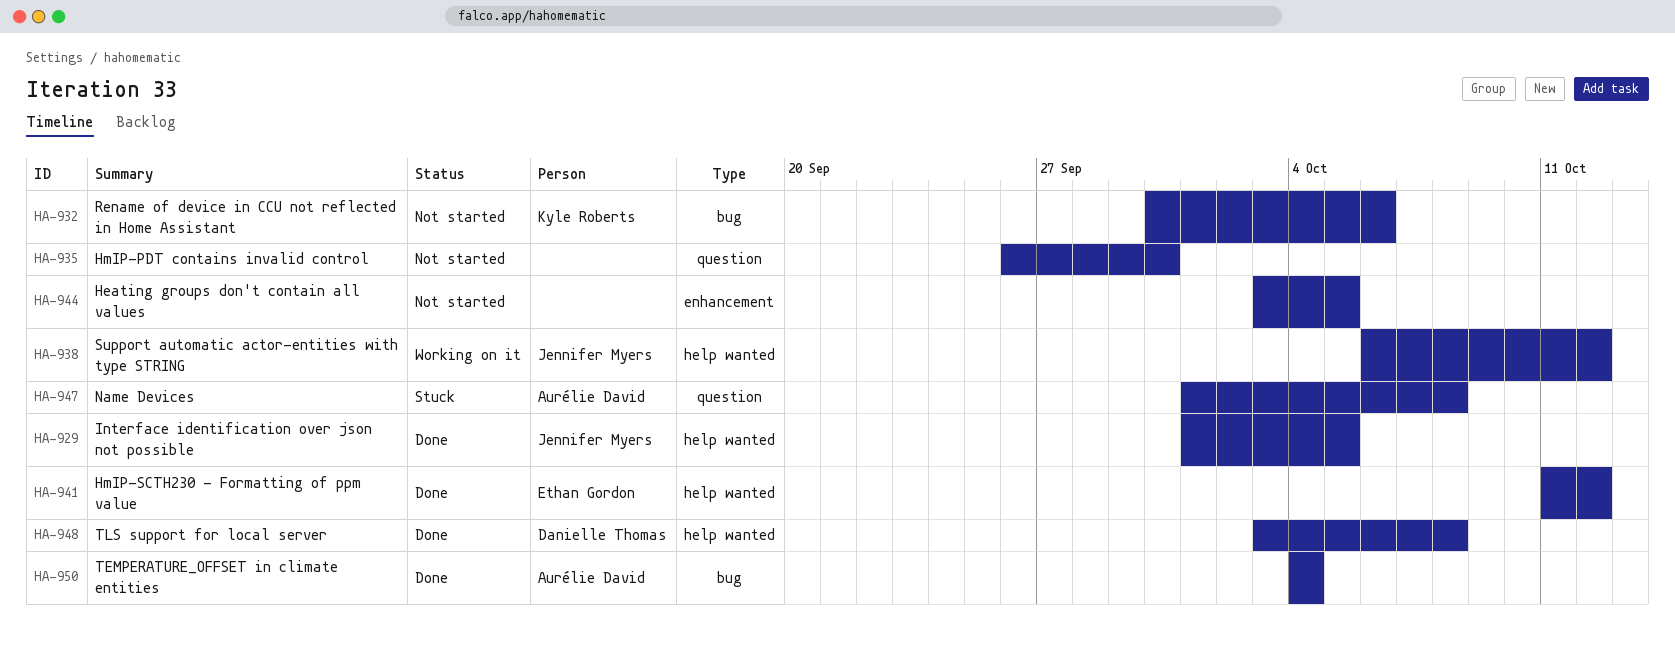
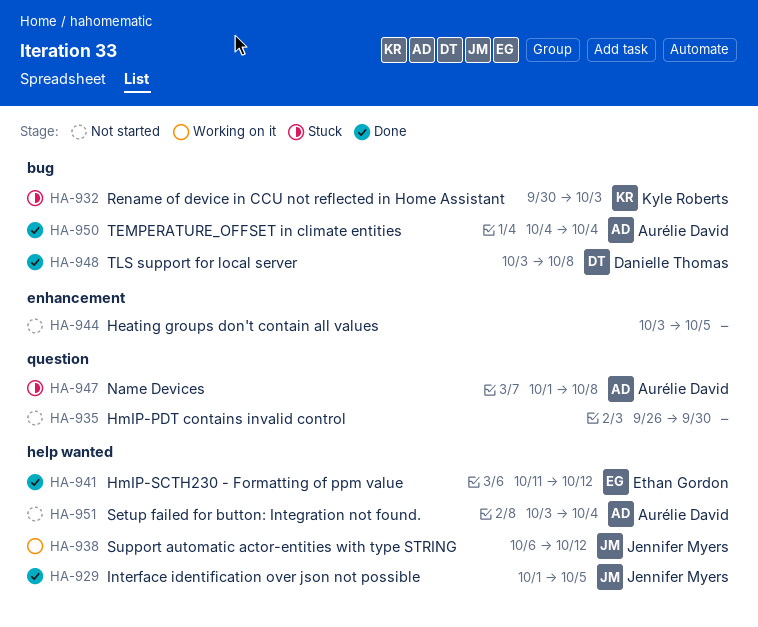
HA-932, status: Not started -> Stuck
HA-932, due: Oct 6 -> Oct 3
HA-948, label: help wanted -> bug
HA-951: none -> present

